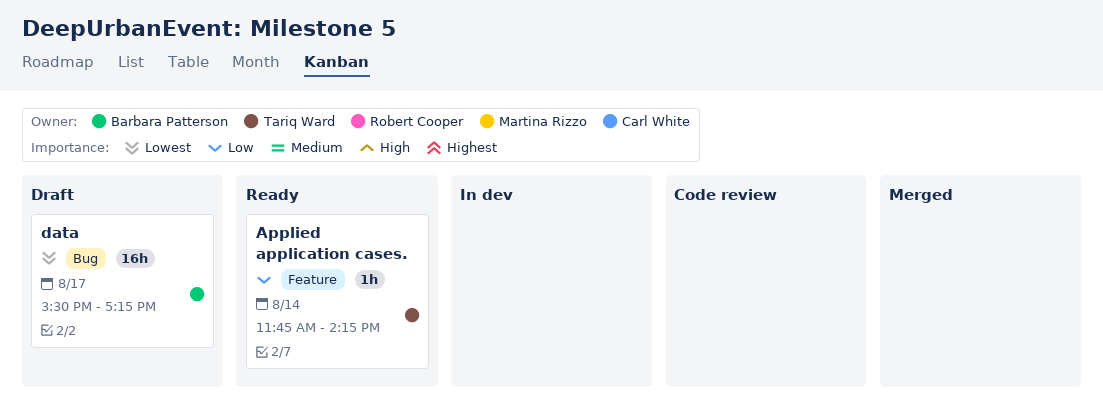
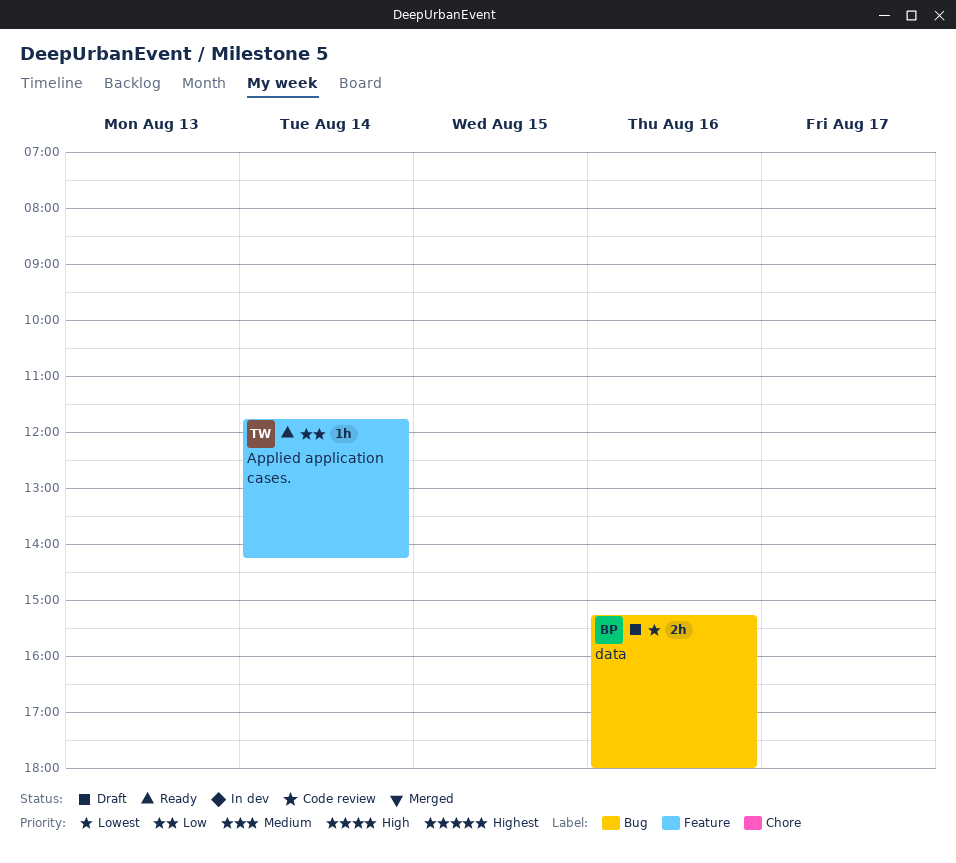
data, estimate: 16h -> 2h
data, day: Aug 17 -> Aug 16
data, begins: 15:30 -> 15:15
data, ends: 17:15 -> 18:00

